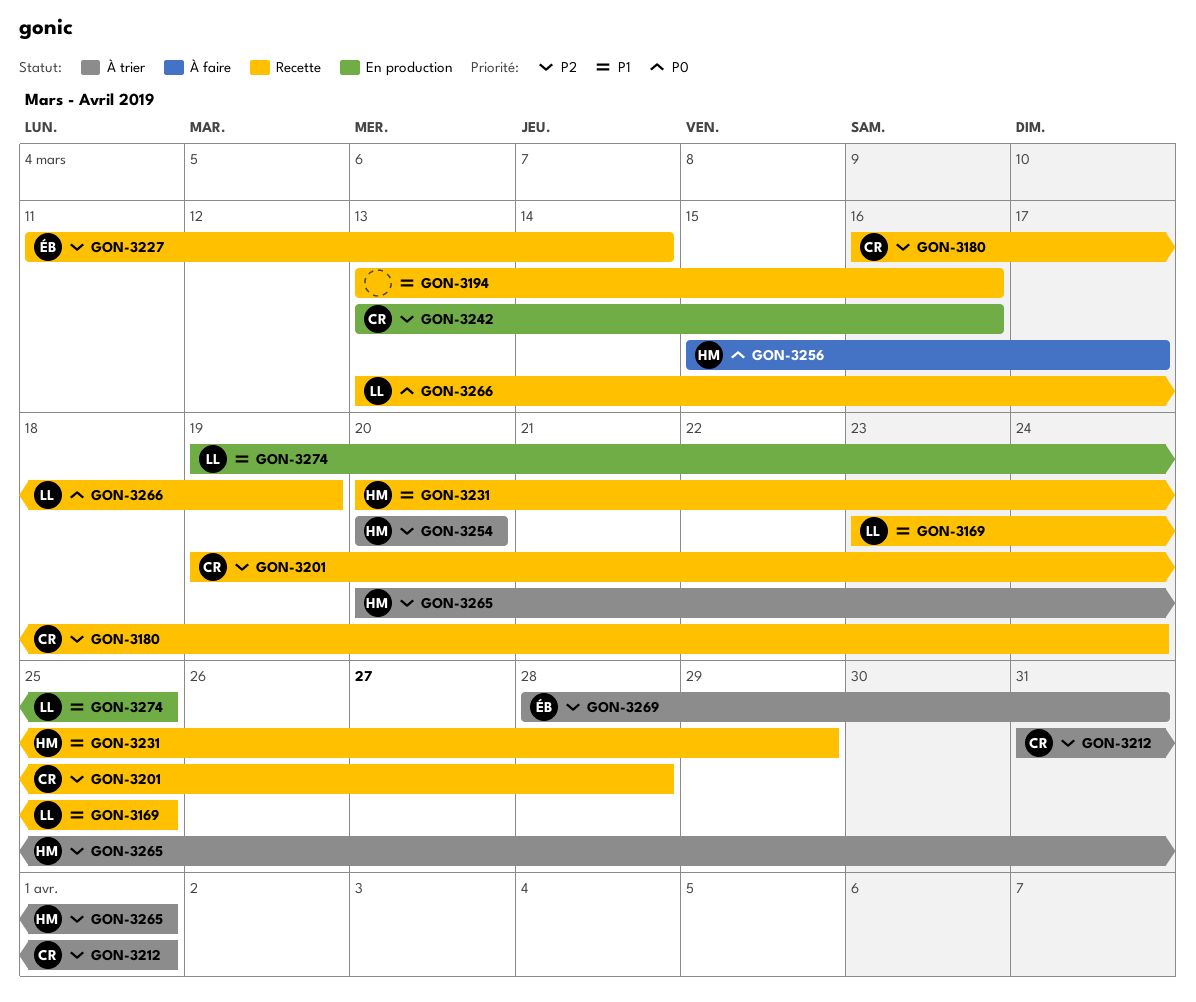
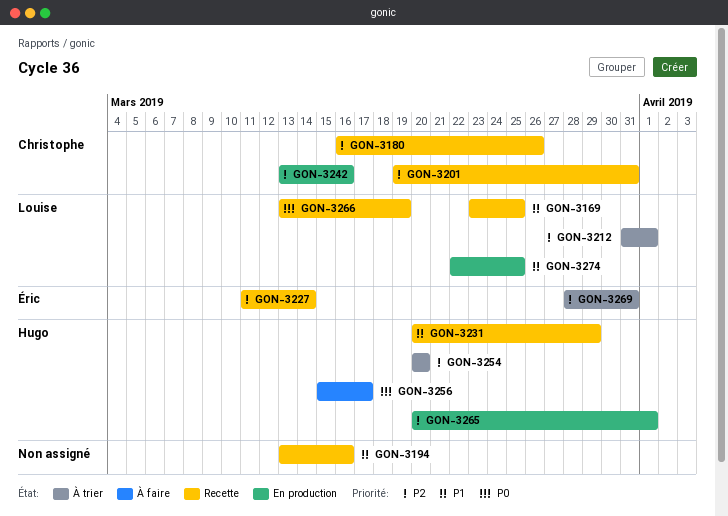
GON-3180, due: Mar 24 -> Mar 26
GON-3201, due: Mar 28 -> Mar 31
GON-3212, owner: Christophe -> Louise
GON-3265, status: À trier -> En production
GON-3274, start: Mar 19 -> Mar 22

